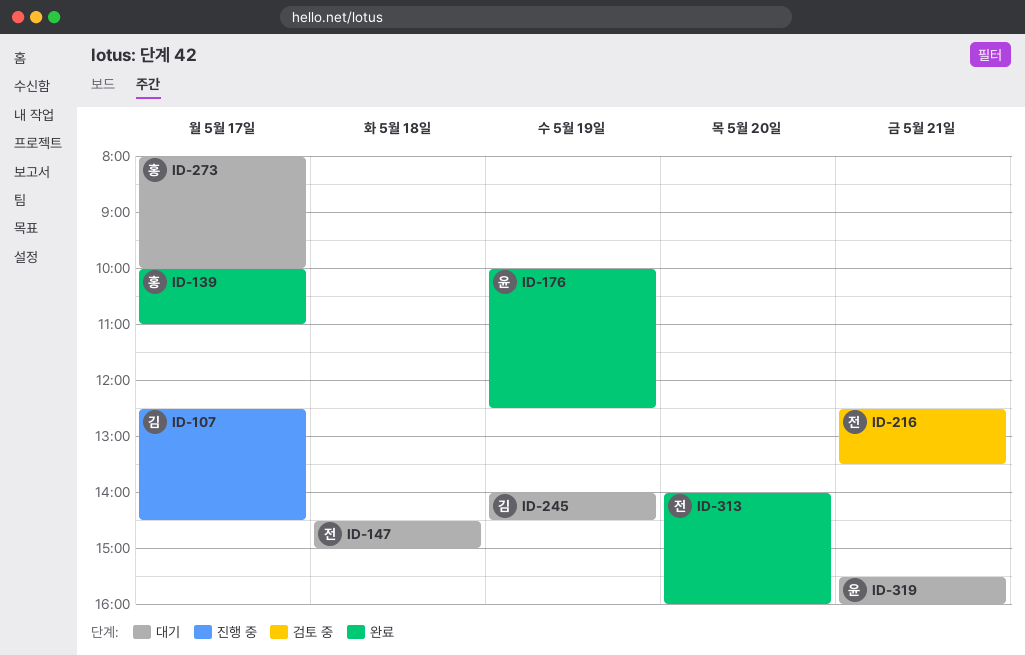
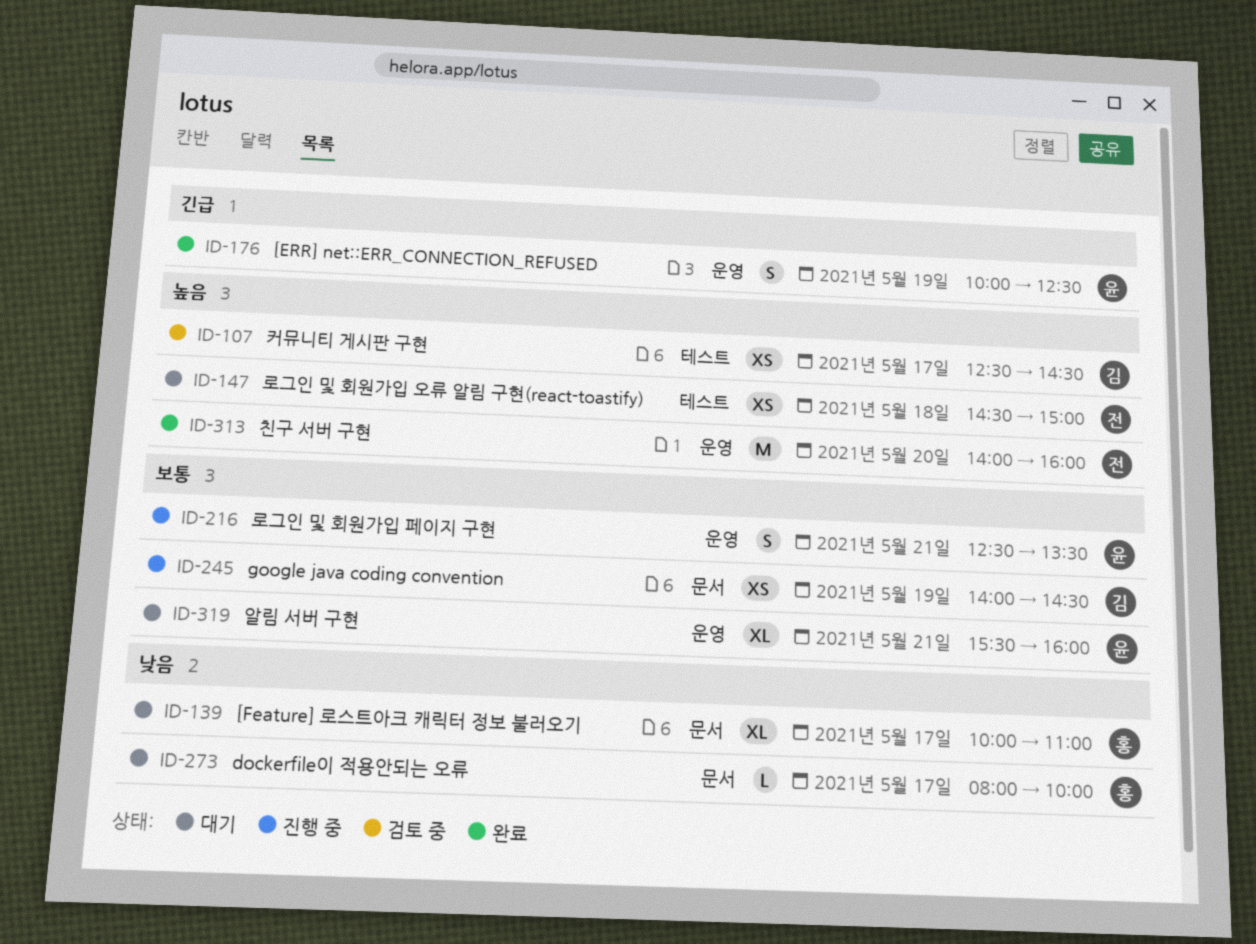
ID-107, status: 진행 중 -> 검토 중
ID-139, status: 완료 -> 대기
ID-216, status: 검토 중 -> 진행 중
ID-216, owner: 전 -> 윤
ID-245, status: 대기 -> 진행 중

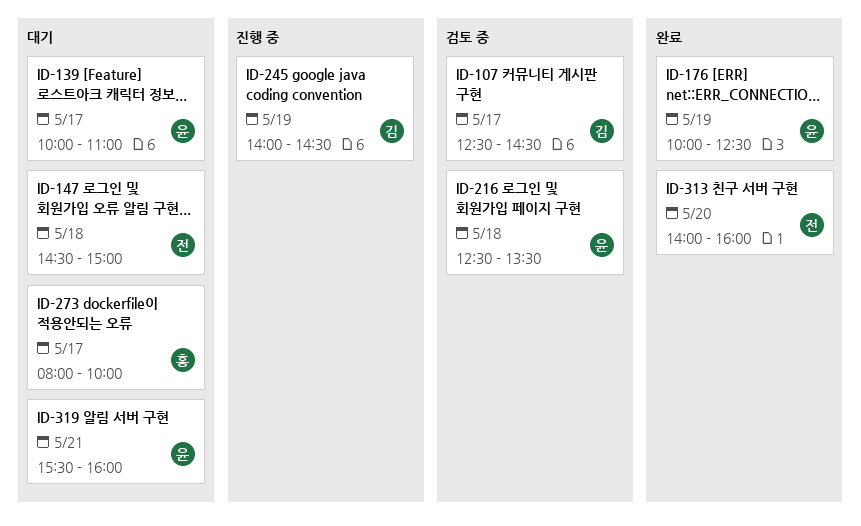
ID-139, owner: 홍 -> 윤
ID-216, status: 진행 중 -> 검토 중
ID-216, day: May 21 -> May 18

